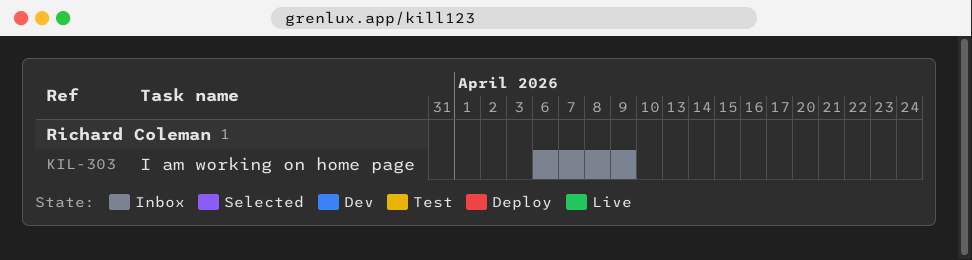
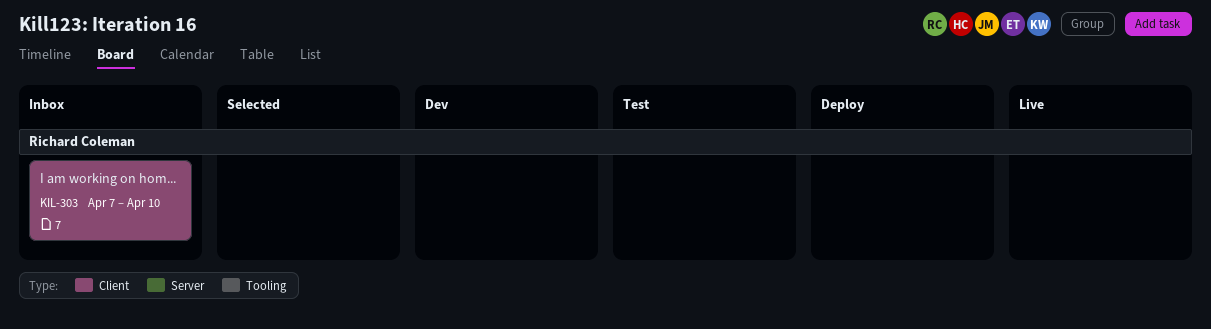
KIL-303, start: Apr 6 -> Apr 7
KIL-303, due: Apr 9 -> Apr 10

